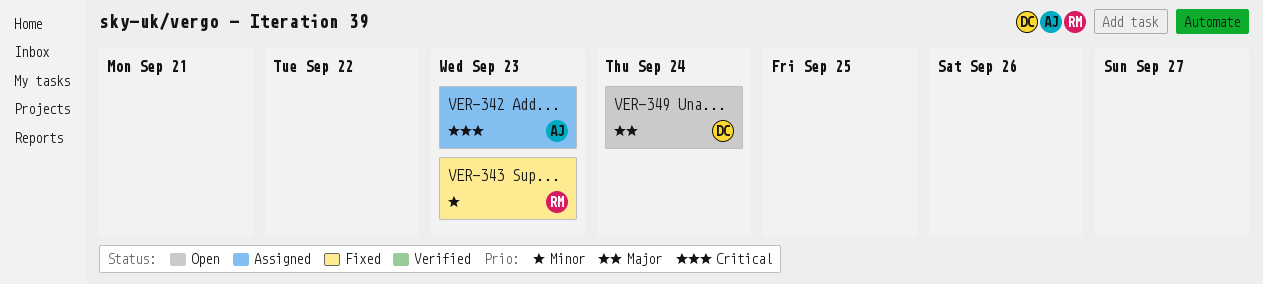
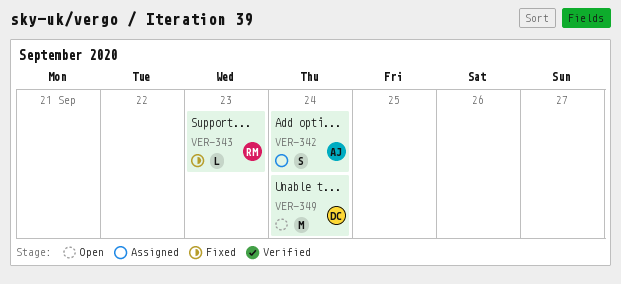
VER-342, due: Sep 23 -> Sep 24

